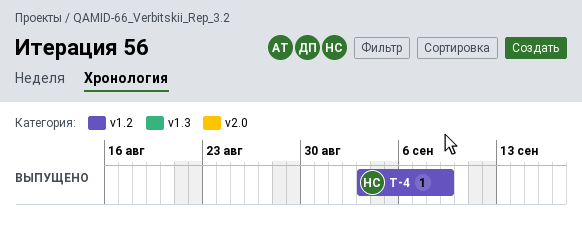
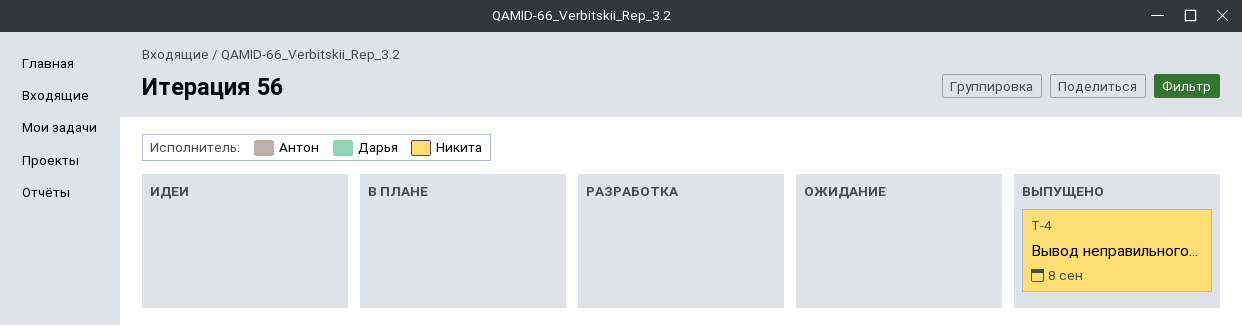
T-4, due: Sep 9 -> Sep 8

